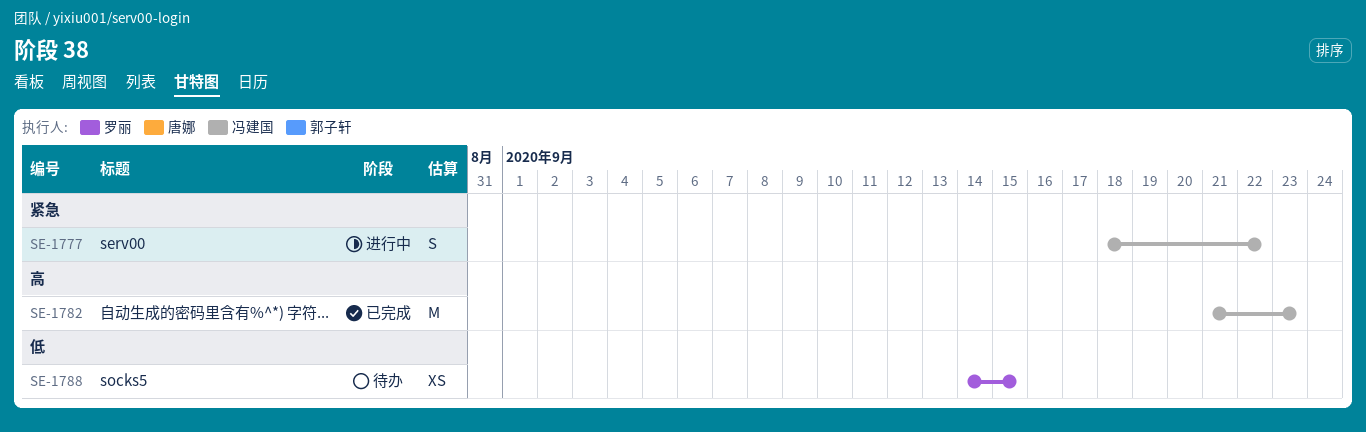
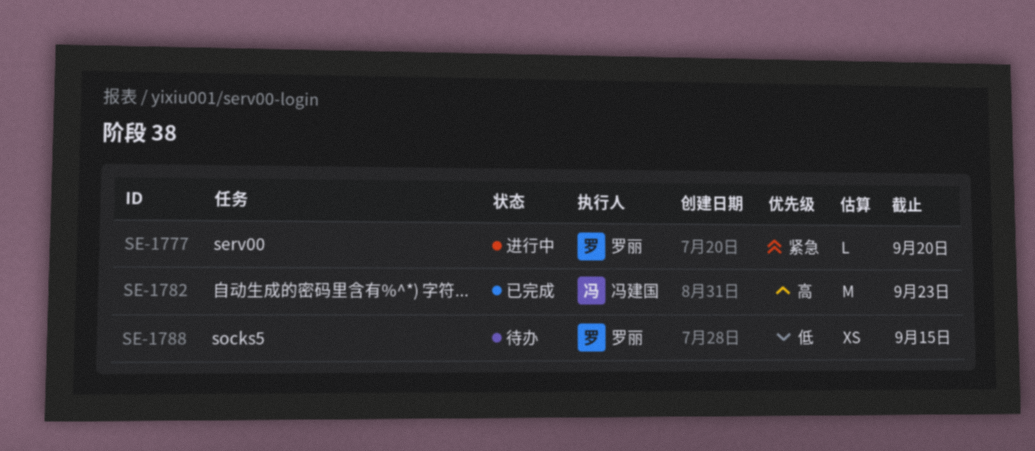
SE-1777, owner: 冯建国 -> 罗丽
SE-1777, estimate: S -> L
SE-1777, due: Sep 22 -> Sep 20

